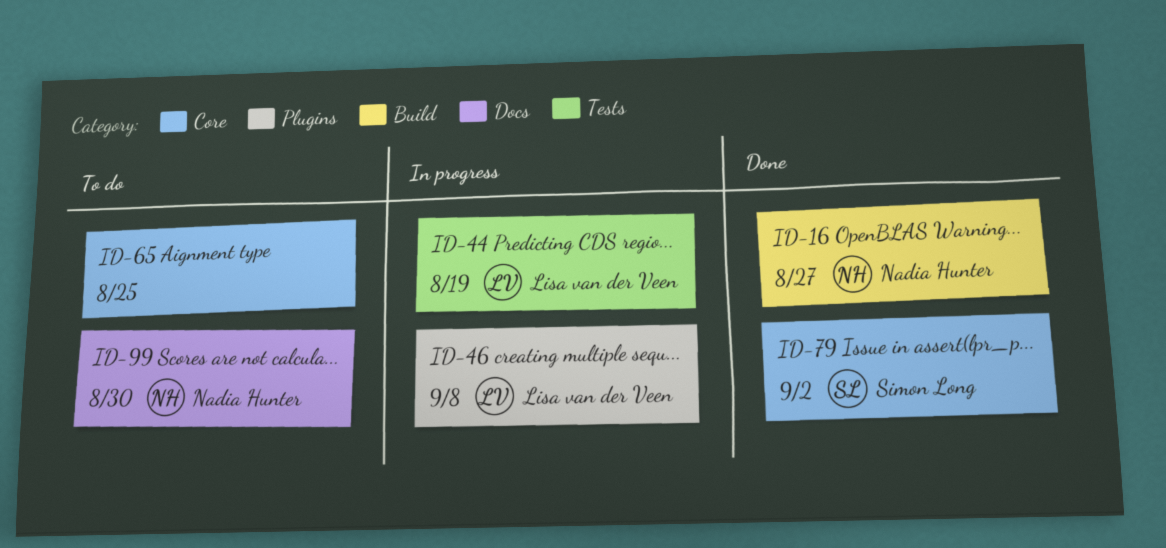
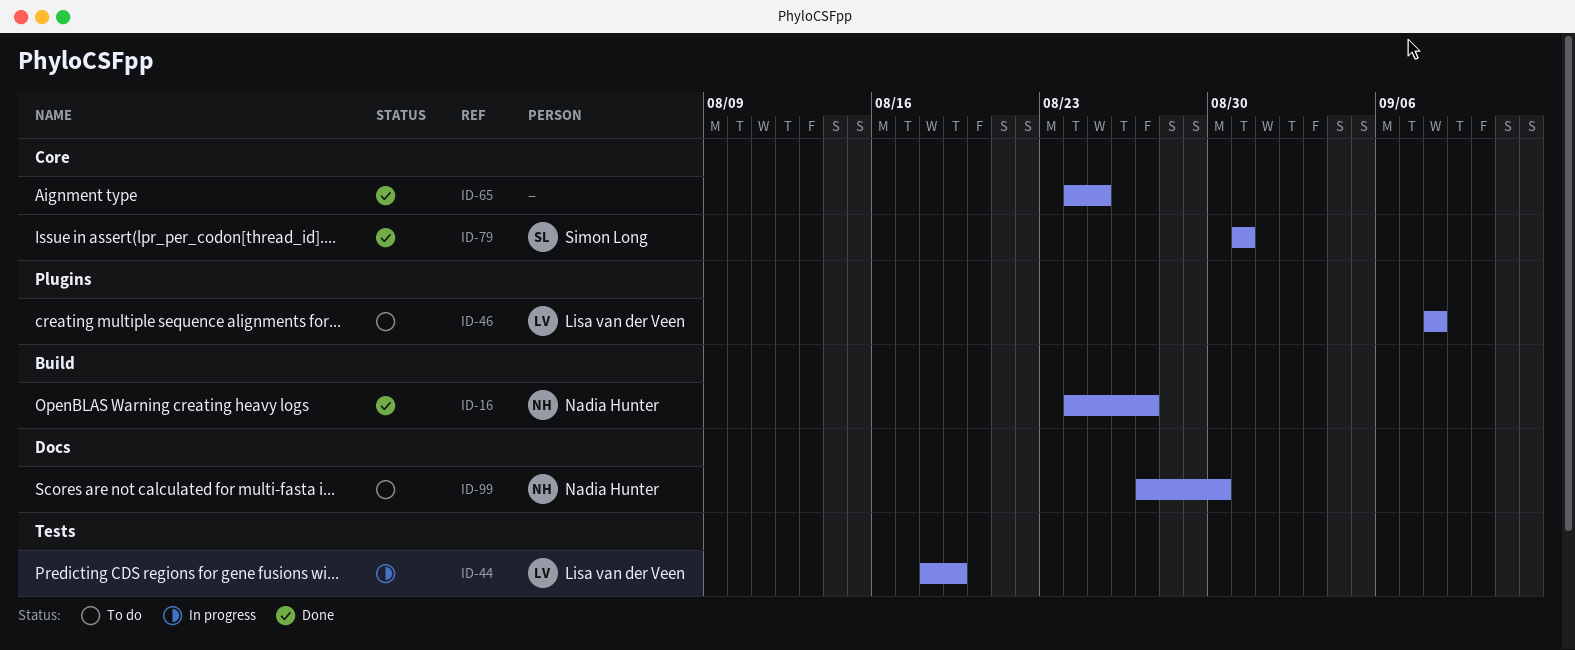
ID-46, status: In progress -> To do
ID-65, status: To do -> Done
ID-79, due: Sep 2 -> Aug 31

